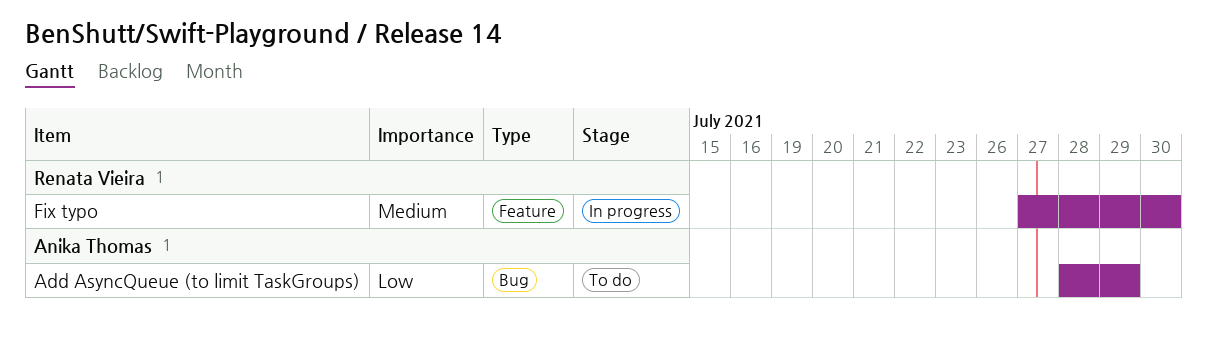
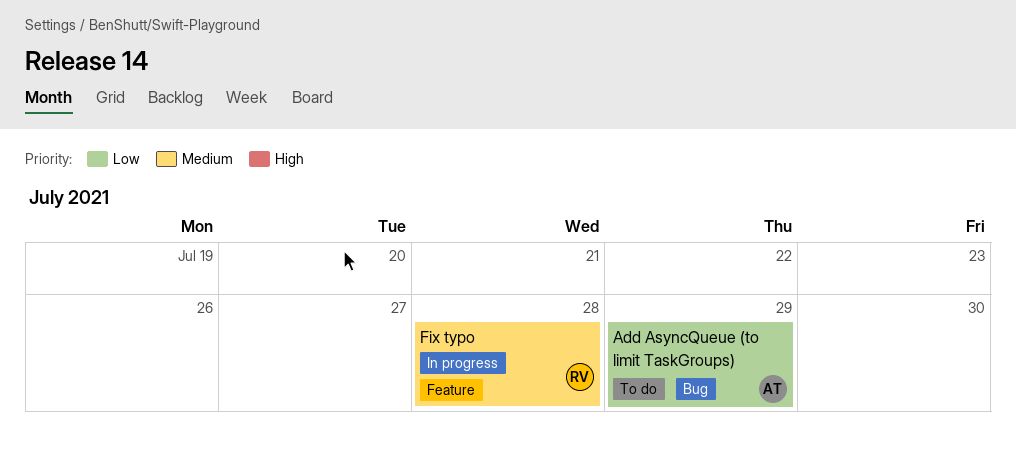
Fix typo, due: Jul 30 -> Jul 28

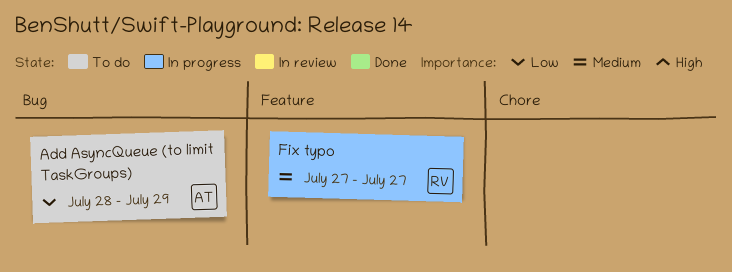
Fix typo, due: Jul 28 -> Jul 27

